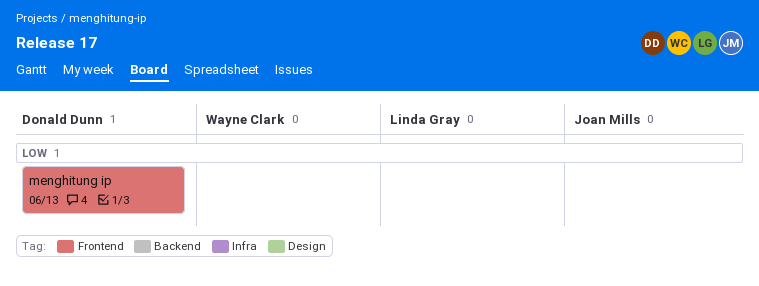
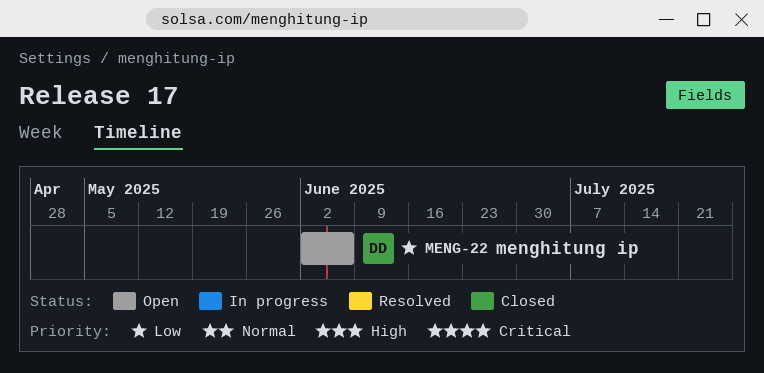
menghitung ip, due: Jun 13 -> Jun 6

